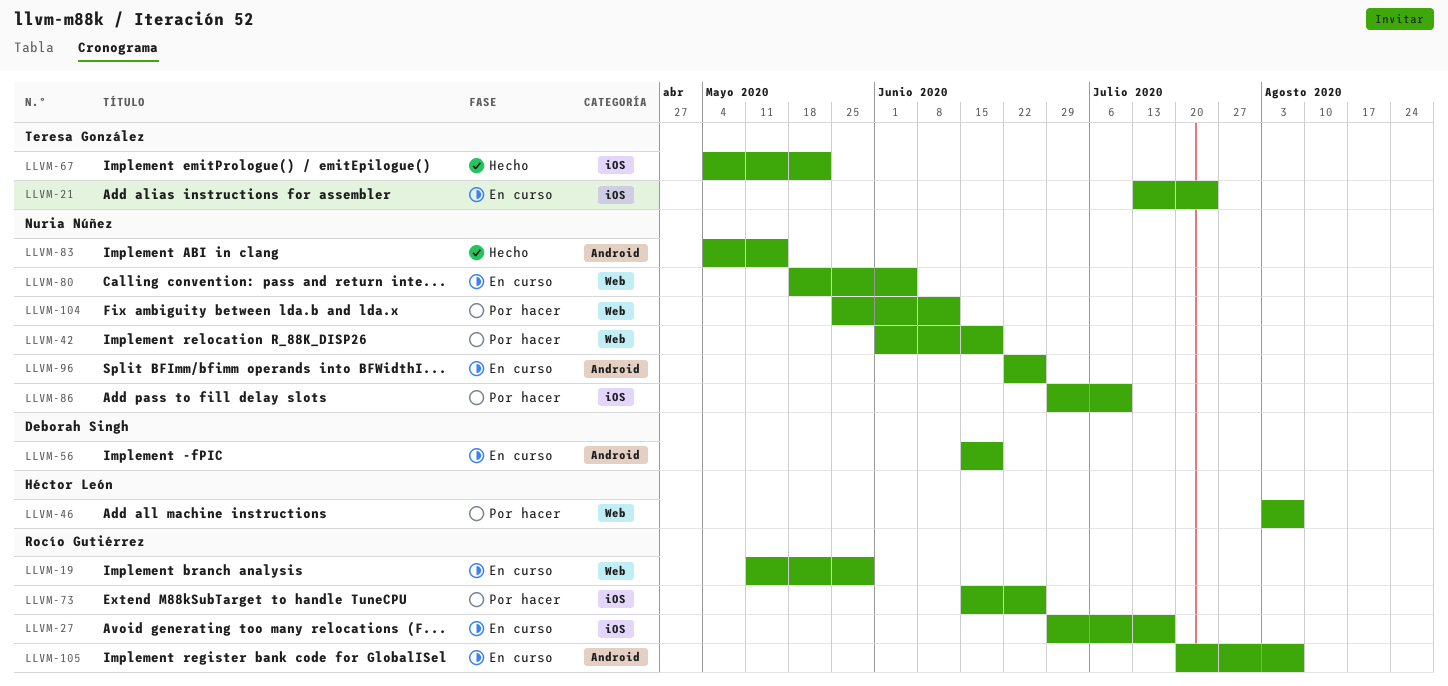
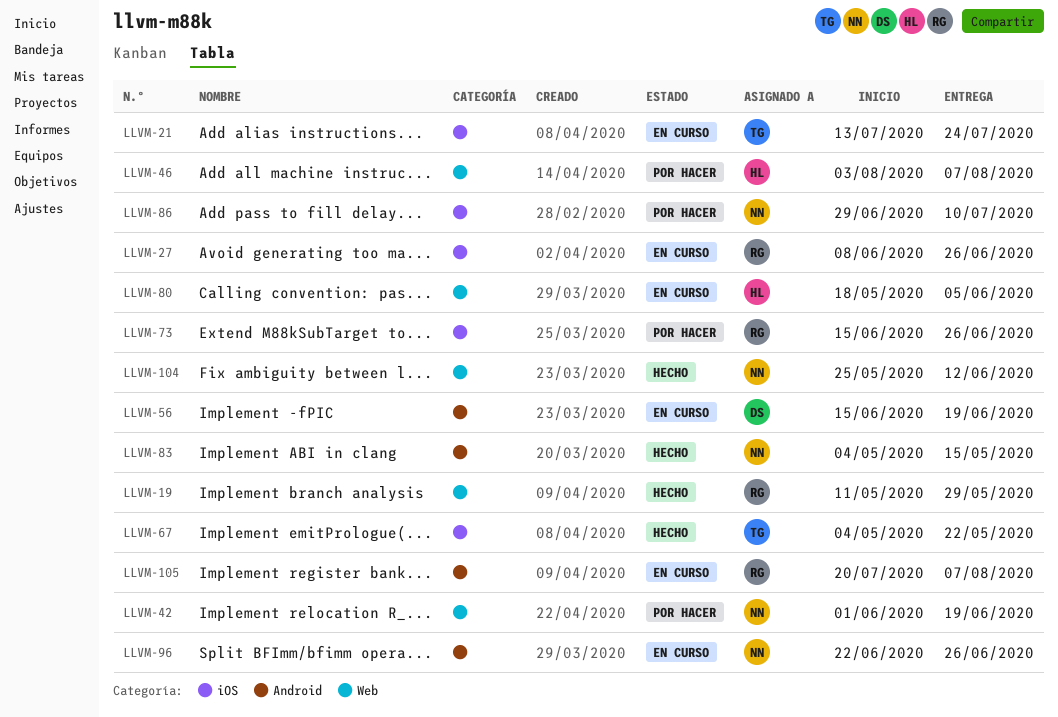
LLVM-19, status: En curso -> Hecho
LLVM-27, start: Jun 29 -> Jun 8
LLVM-27, due: Jul 17 -> Jun 26
LLVM-80, owner: Nuria Núñez -> Héctor León
LLVM-104, status: Por hacer -> Hecho

